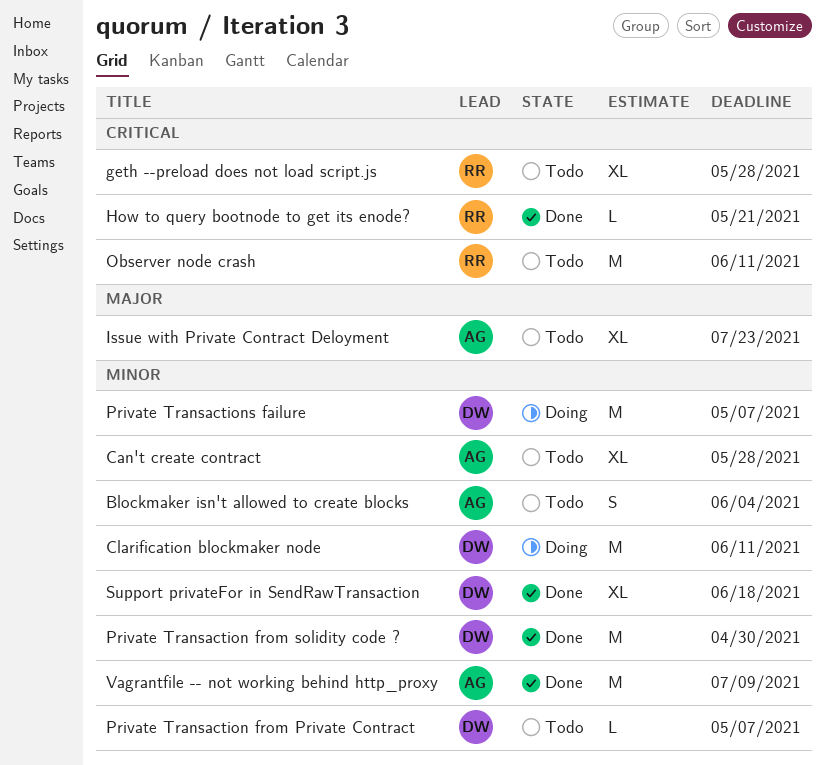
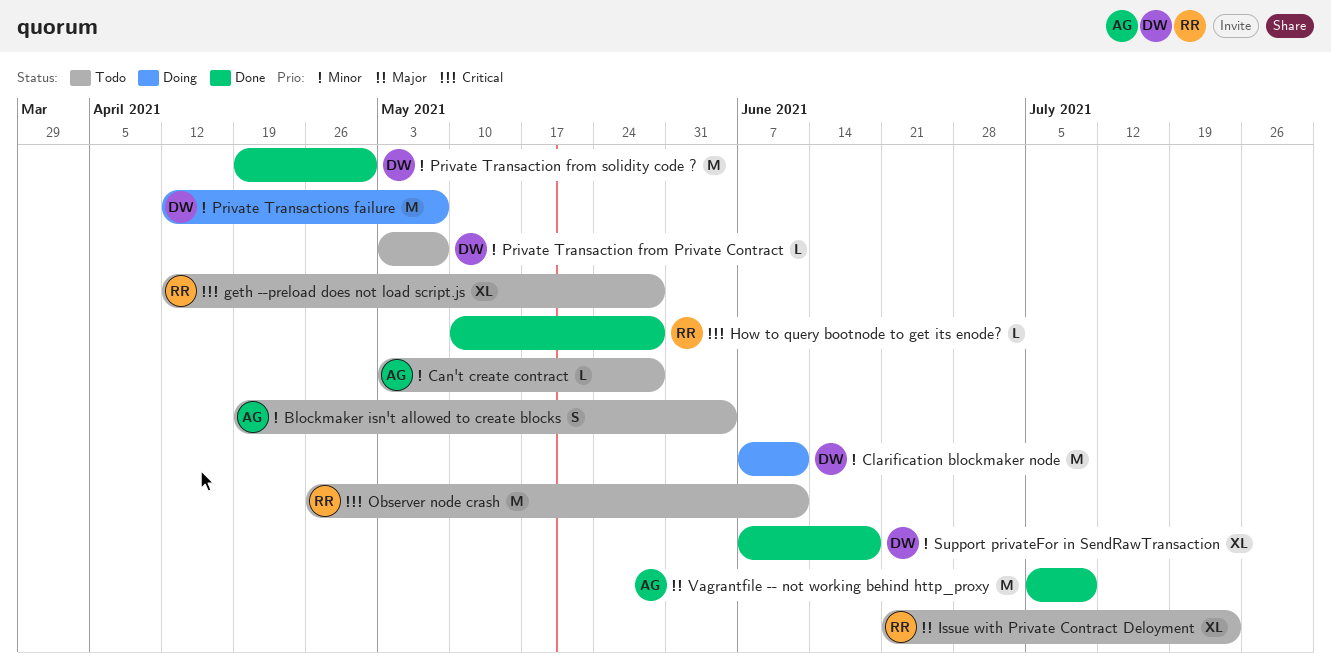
Can't create contract, estimate: XL -> L
How to query bootnode to get its enode?, due: May 21 -> May 28
Issue with Private Contract Deloyment, owner: AG -> RR
Vagrantfile -- not working behind http_proxy, priority: Minor -> Major

